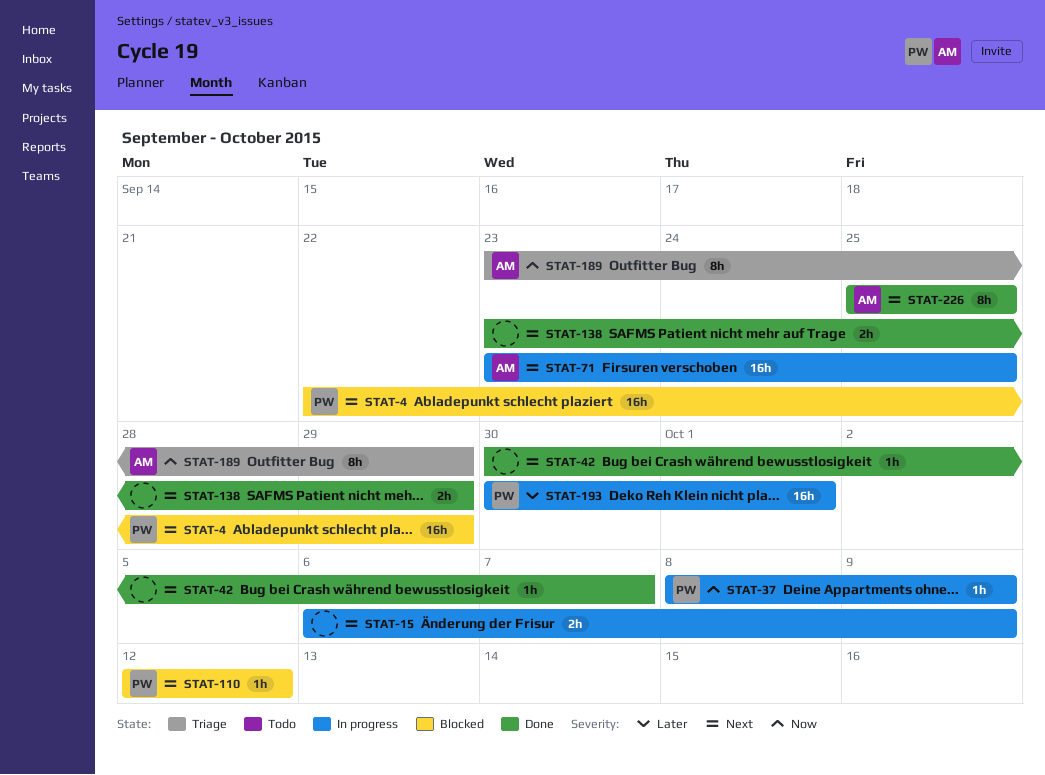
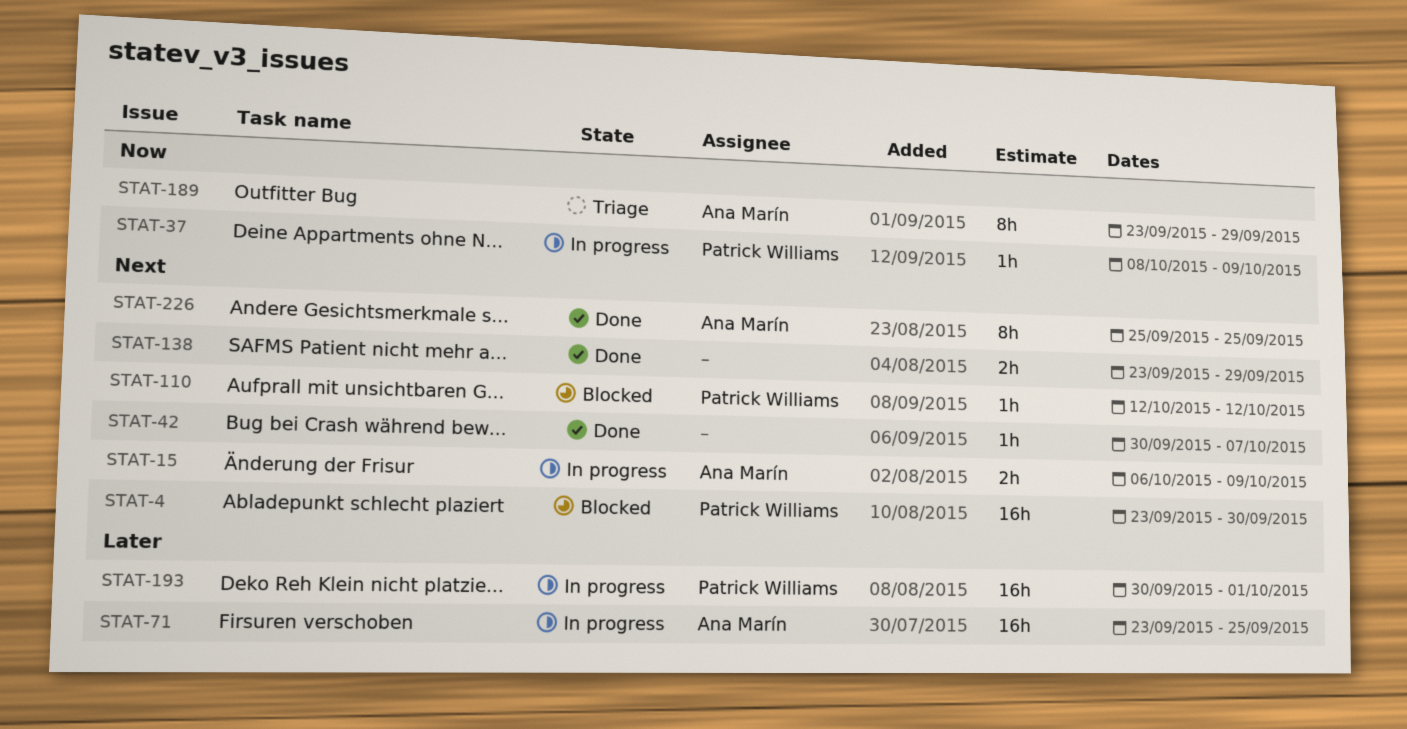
STAT-4, start: Sep 22 -> Sep 23
STAT-4, due: Sep 29 -> Sep 30
STAT-15, owner: none -> Ana Marín
STAT-71, priority: Next -> Later

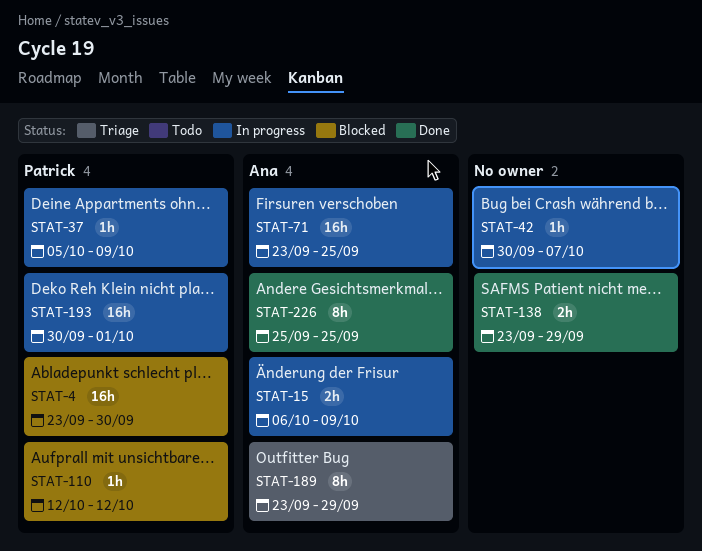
STAT-37, start: Oct 8 -> Oct 5
STAT-42, status: Done -> In progress

